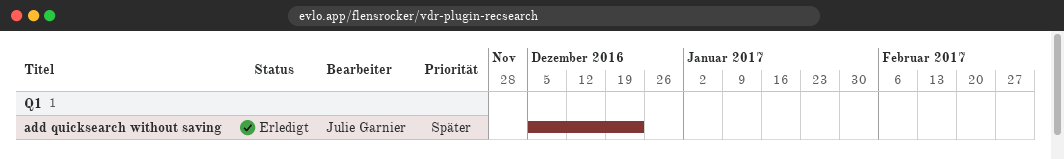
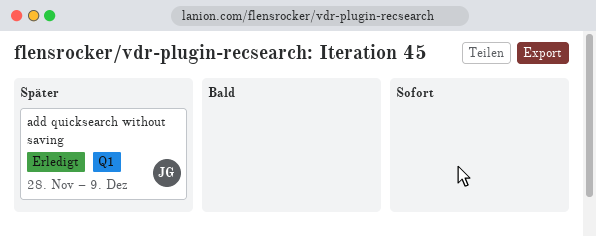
add quicksearch without saving, start: Dec 5 -> Nov 28
add quicksearch without saving, due: Dec 23 -> Dec 9

